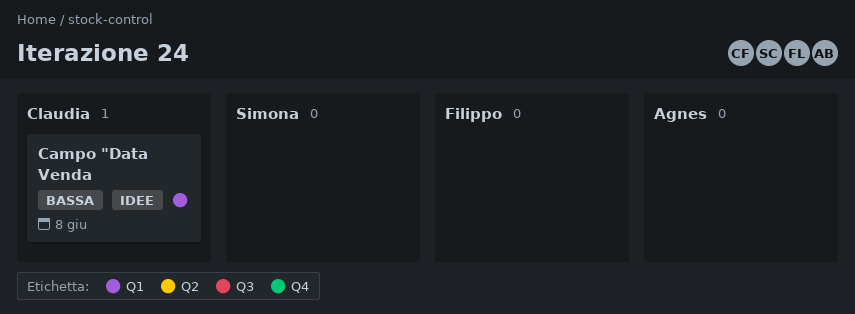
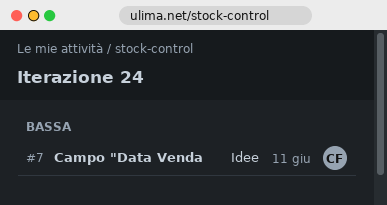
Campo "Data Venda, due: Jun 8 -> Jun 11

